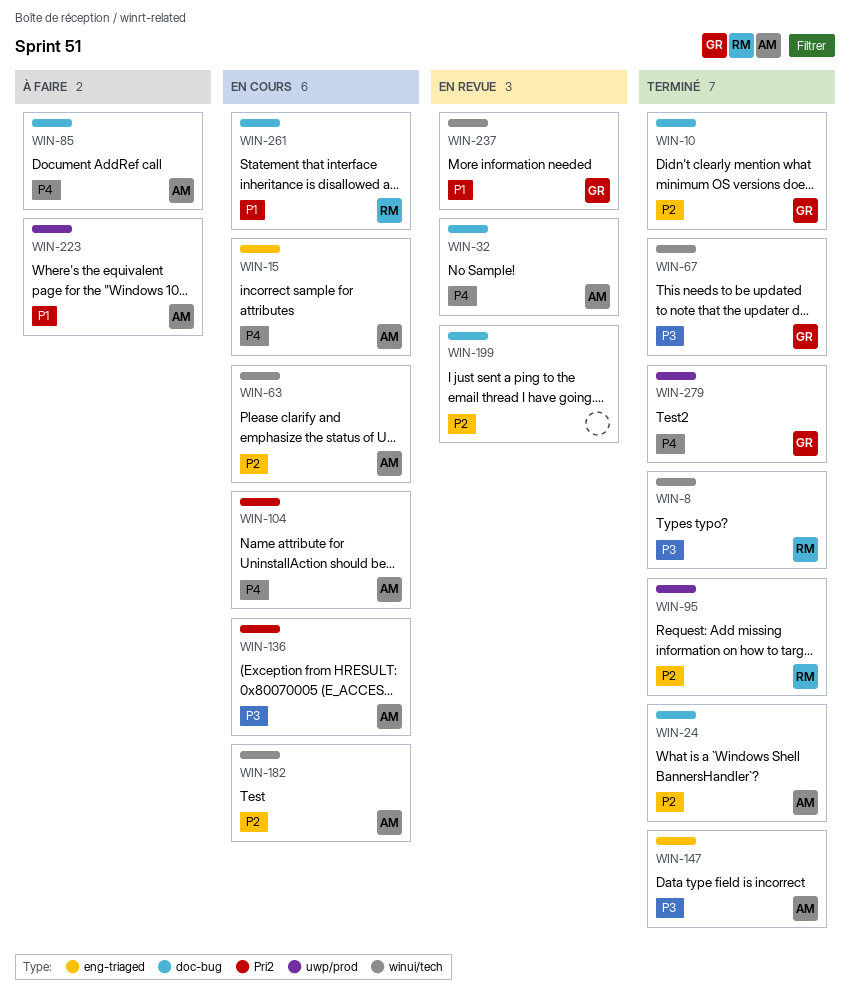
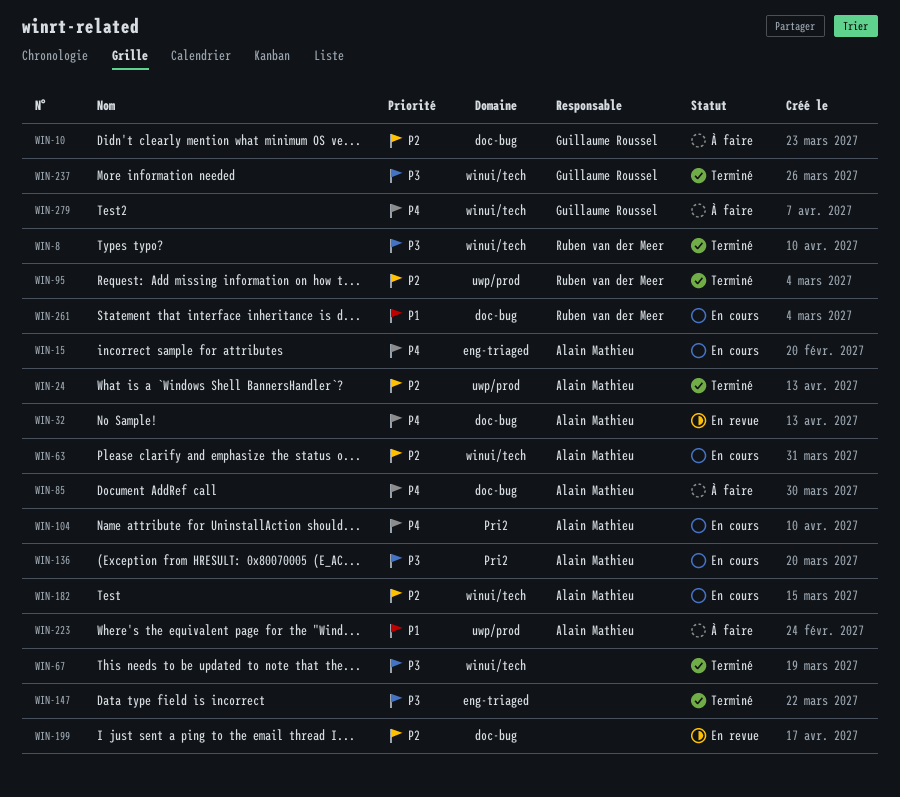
WIN-10, status: Terminé -> À faire
WIN-24, label: doc-bug -> uwp/prod
WIN-67, owner: Guillaume Roussel -> none
WIN-147, owner: Alain Mathieu -> none
WIN-237, status: En revue -> Terminé
WIN-237, priority: P1 -> P3
WIN-279, status: Terminé -> À faire
WIN-279, label: uwp/prod -> winui/tech

